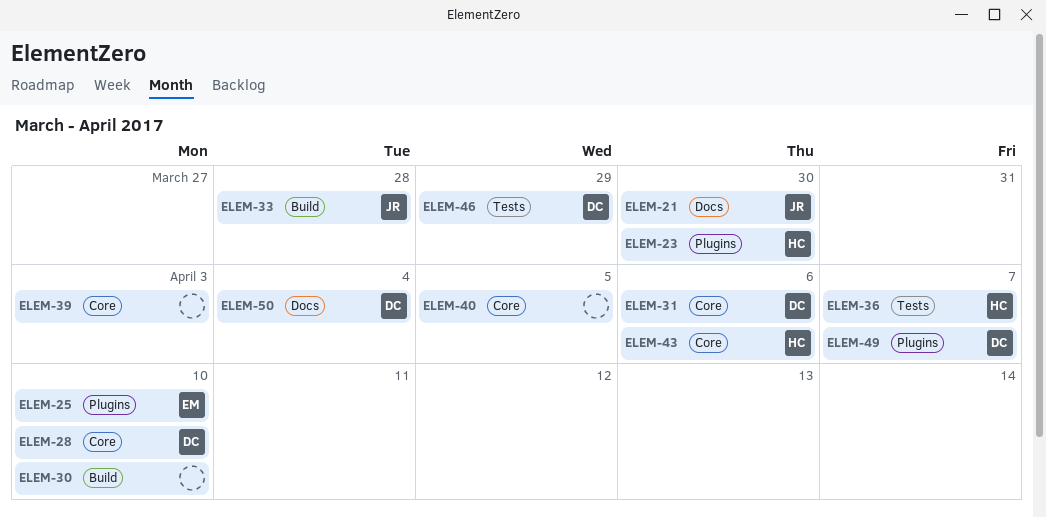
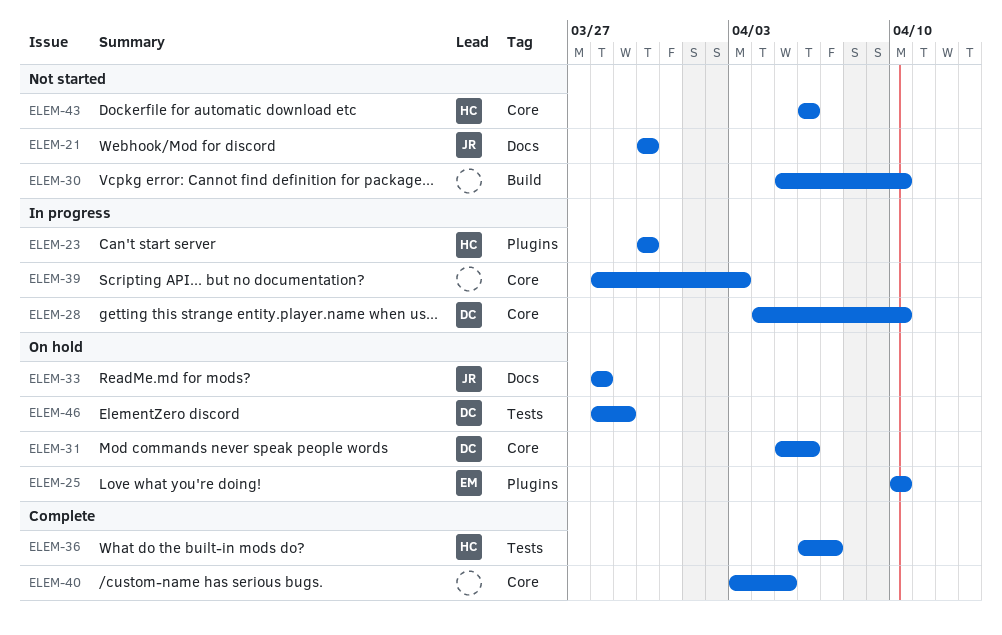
ELEM-33, label: Build -> Docs
ELEM-49: present -> none
ELEM-50: present -> none

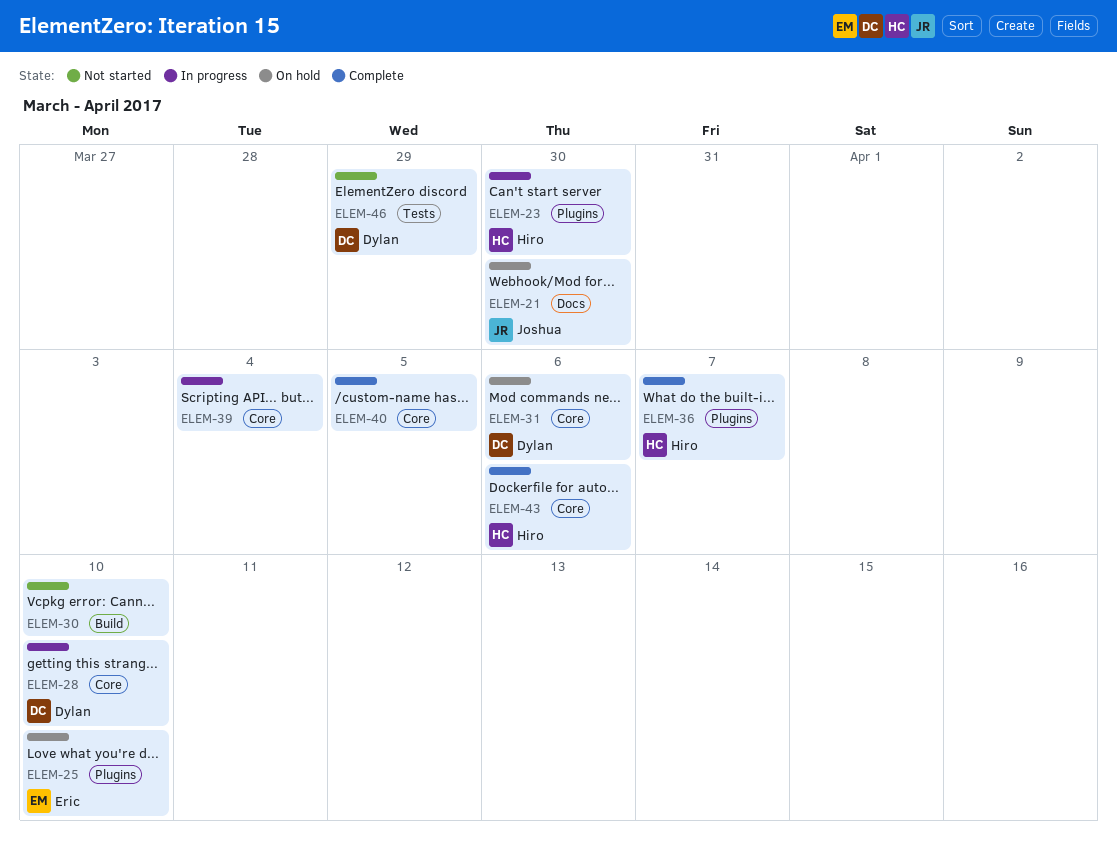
ELEM-21, status: Not started -> On hold
ELEM-33: present -> none
ELEM-36, label: Tests -> Plugins
ELEM-39, due: Apr 3 -> Apr 4
ELEM-43, status: Not started -> Complete
ELEM-46, status: On hold -> Not started

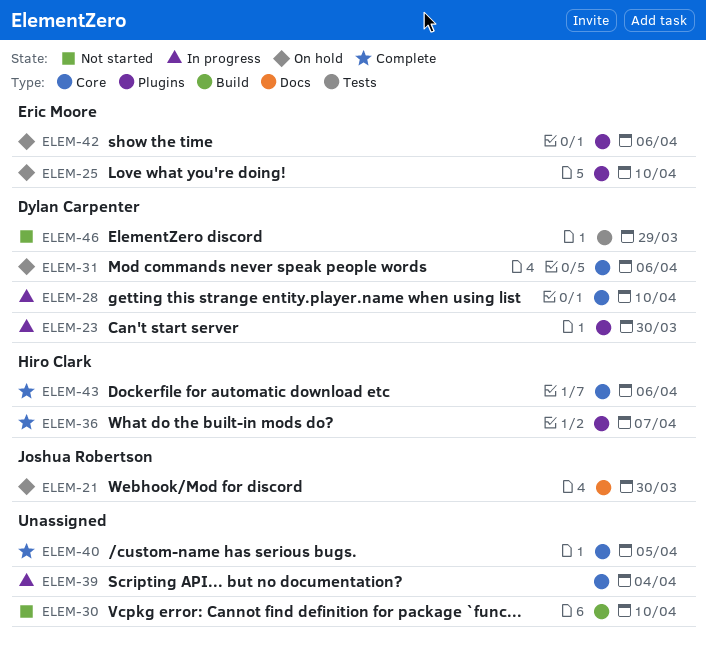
ELEM-23, owner: Hiro Clark -> Dylan Carpenter
ELEM-42: none -> present

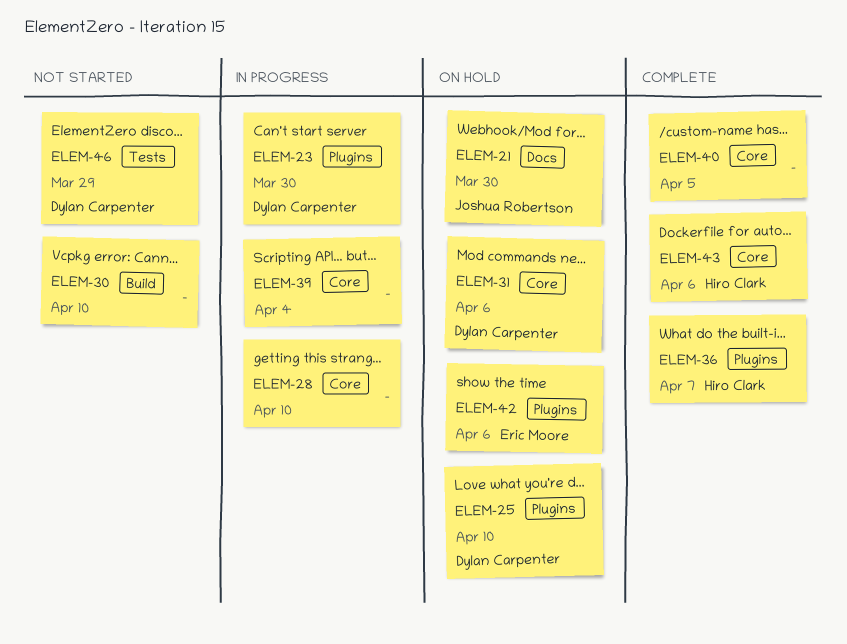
ELEM-25, owner: Eric Moore -> Dylan Carpenter
ELEM-28, owner: Dylan Carpenter -> none

